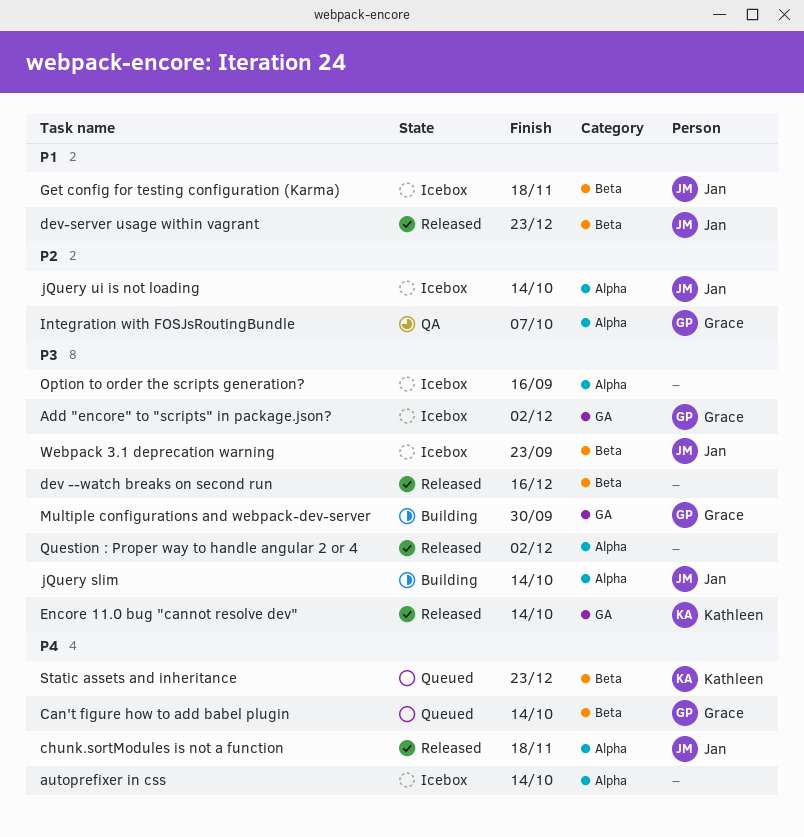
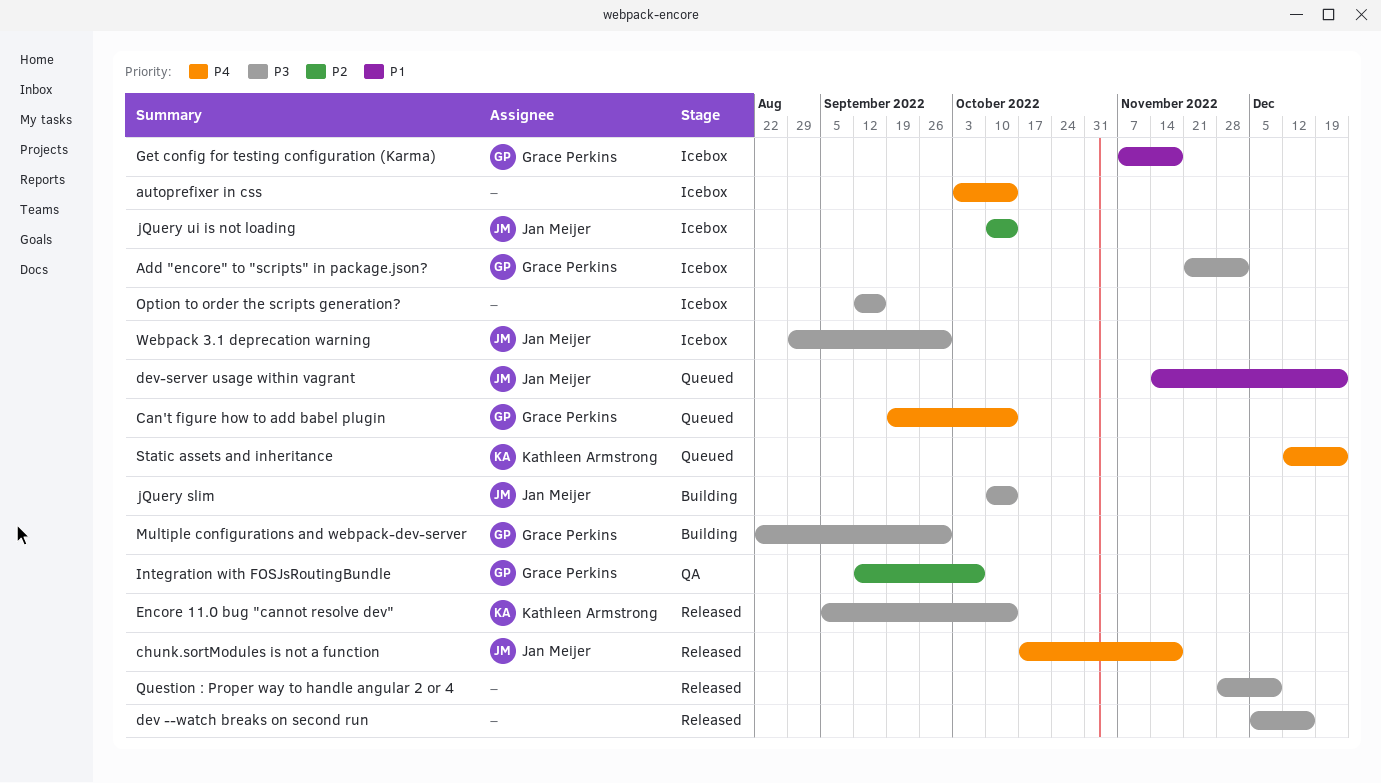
dev-server usage within vagrant, status: Released -> Queued
Get config for testing configuration (Karma), owner: Jan Meijer -> Grace Perkins
Question : Proper way to handle angular 2 or 4, due: Dec 2 -> Dec 9
Webpack 3.1 deprecation warning, due: Sep 23 -> Sep 30

